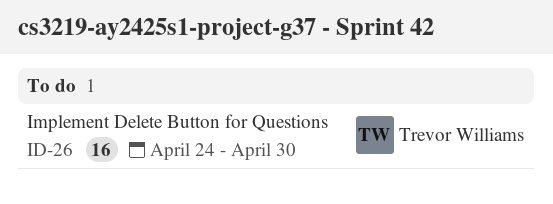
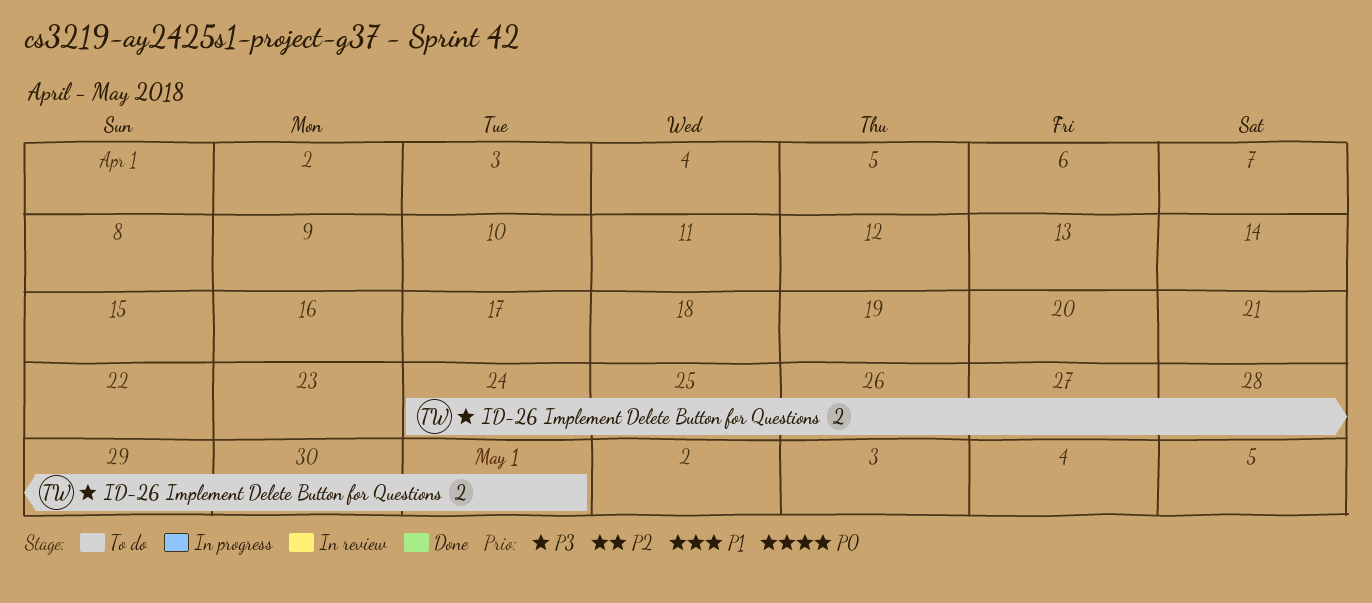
ID-26, estimate: 16 -> 2
ID-26, due: Apr 30 -> May 1

